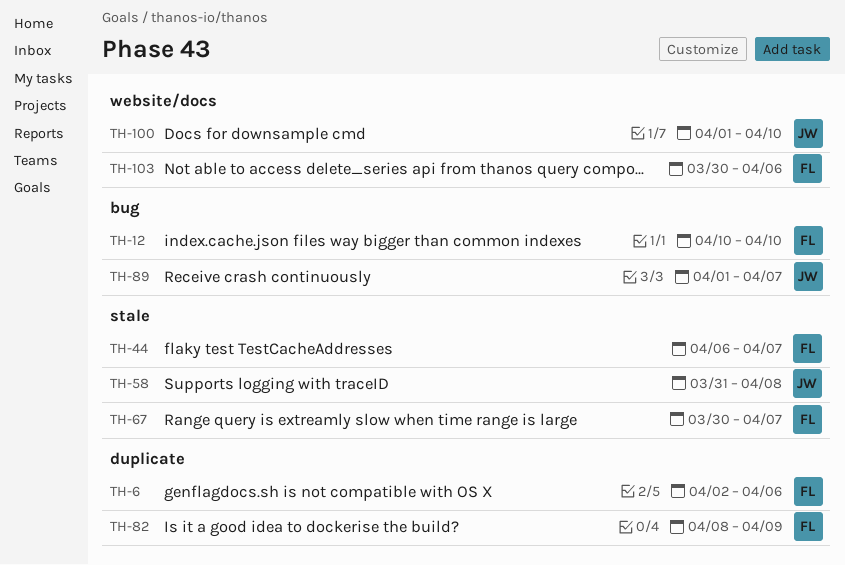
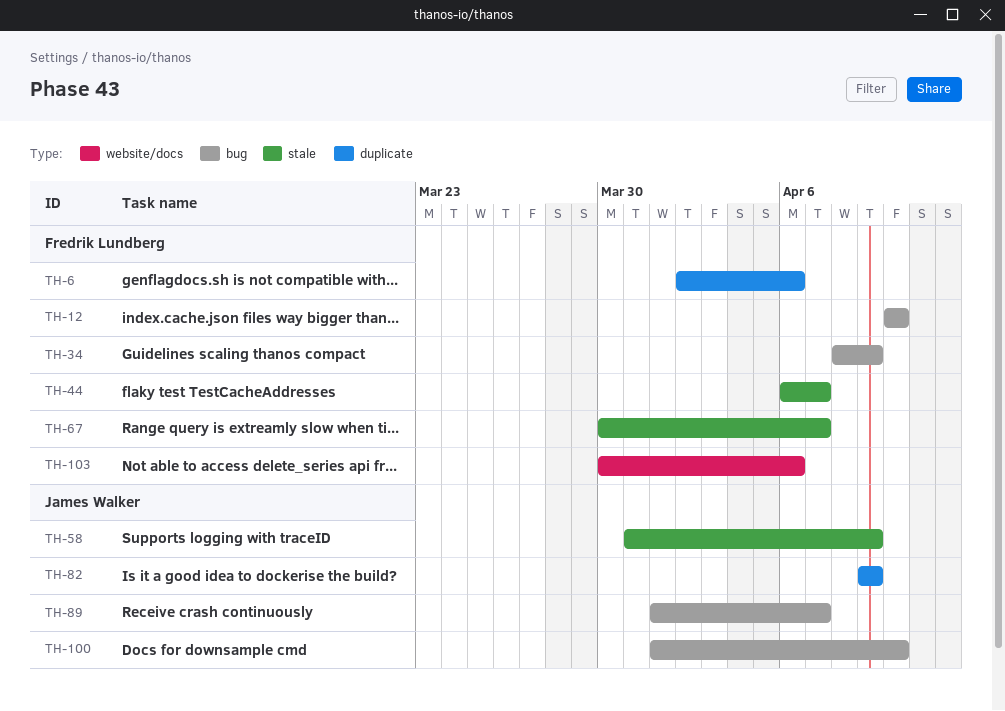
TH-34: none -> present
TH-58, due: Apr 8 -> Apr 9
TH-82, owner: Fredrik Lundberg -> James Walker
TH-82, start: Apr 8 -> Apr 9
TH-100, label: website/docs -> bug

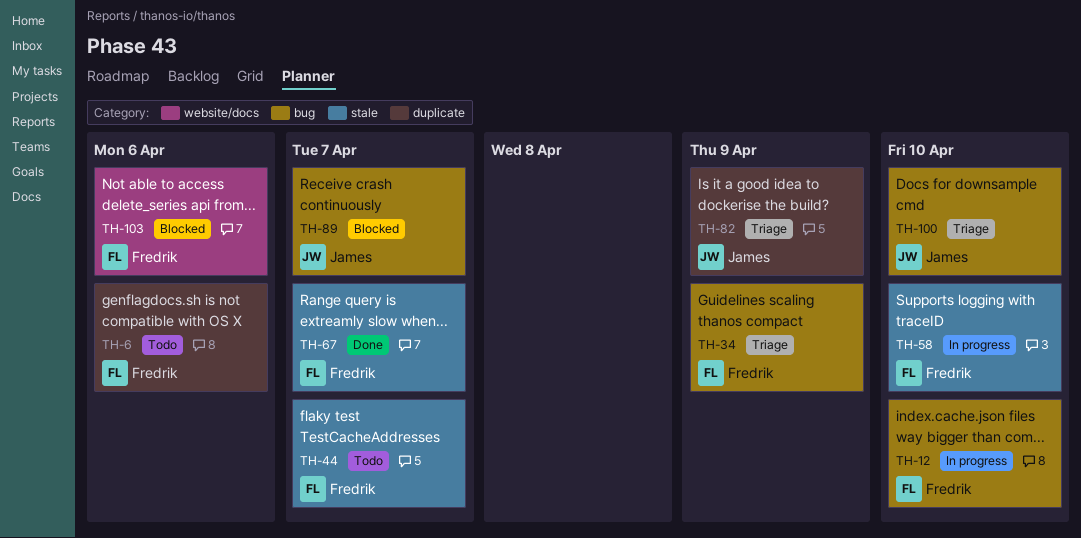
TH-58, owner: James Walker -> Fredrik Lundberg
TH-58, due: Apr 9 -> Apr 10

